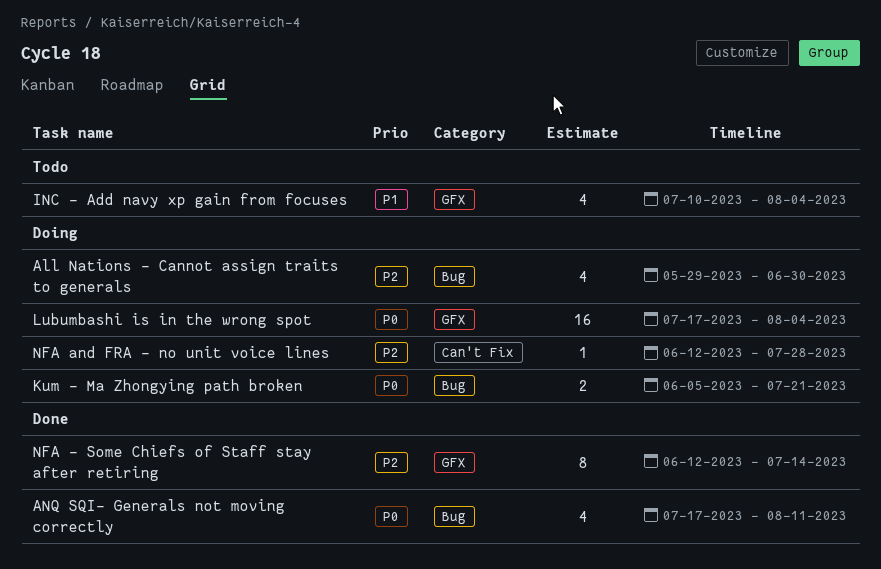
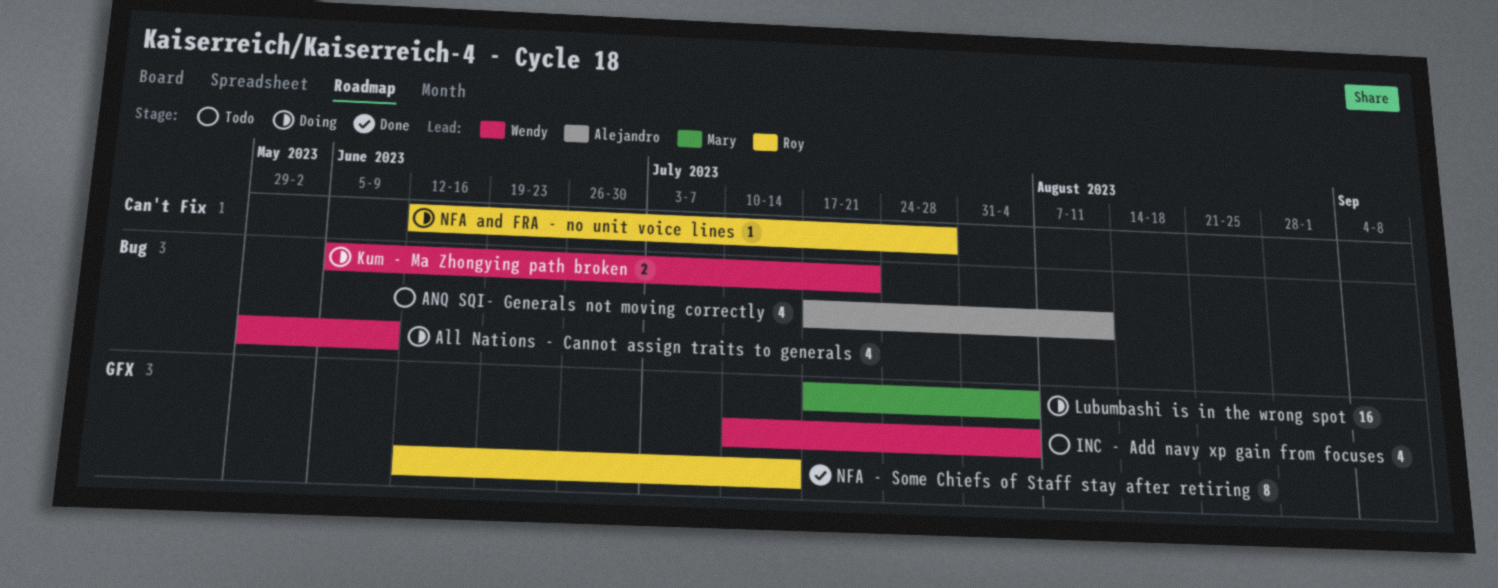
All Nations - Cannot assign traits to generals, due: Jun 30 -> Jun 9
ANQ SQI- Generals not moving correctly, status: Done -> Todo

